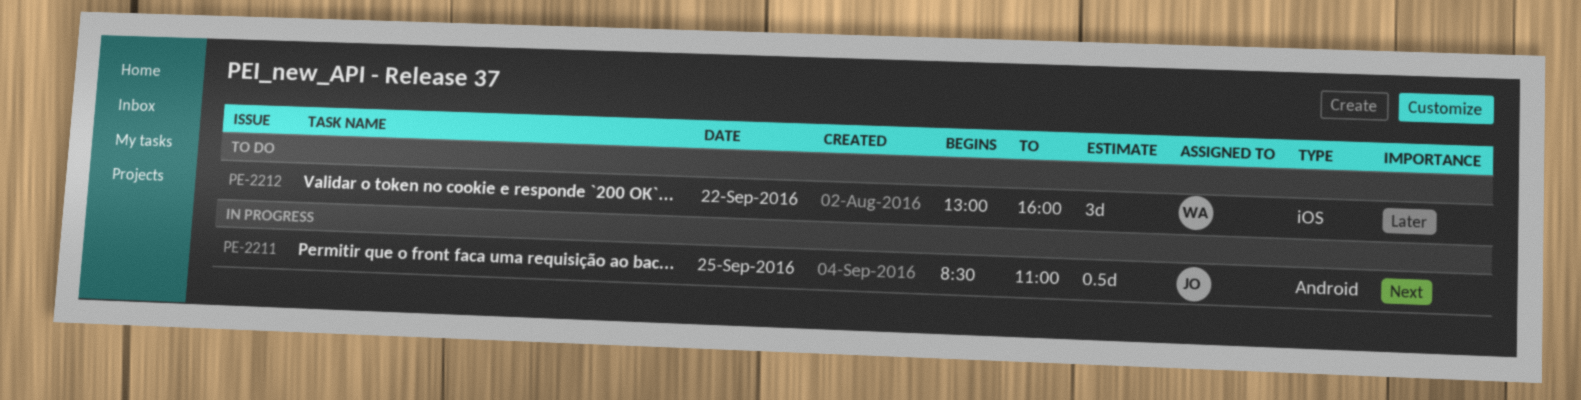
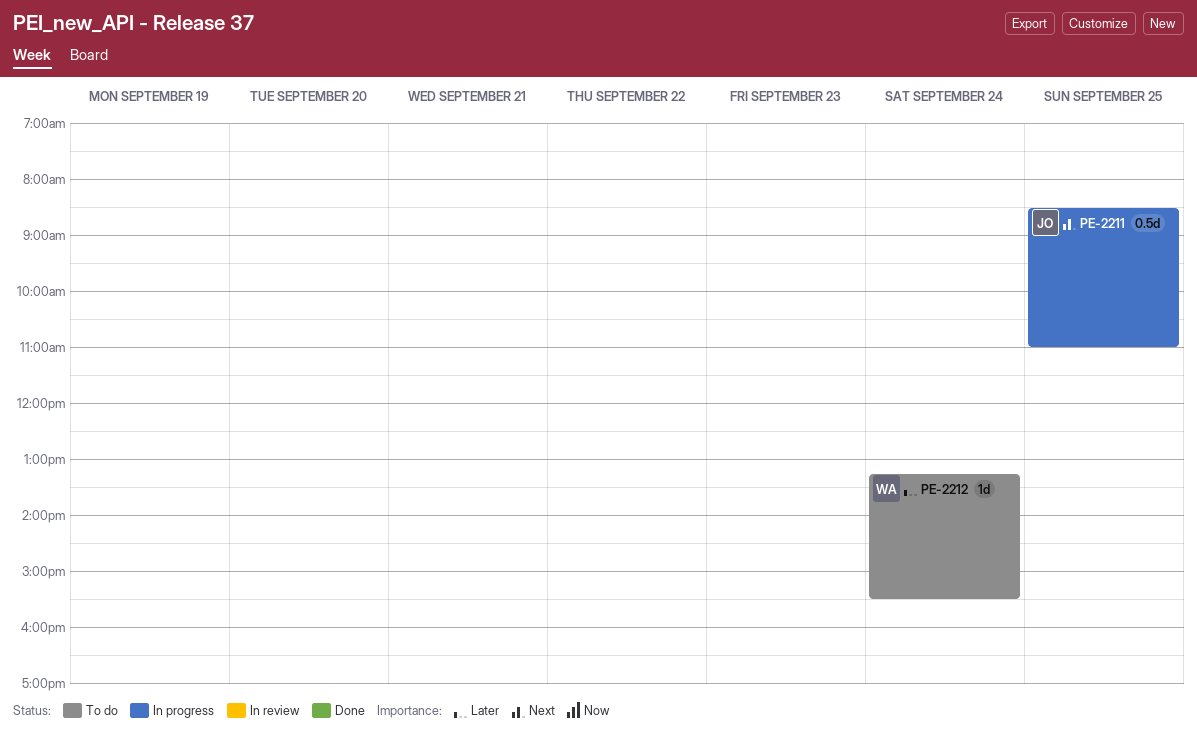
PE-2212, estimate: 3d -> 1d
PE-2212, day: Sep 22 -> Sep 24
PE-2212, begins: 13:00 -> 13:15
PE-2212, ends: 16:00 -> 15:30

